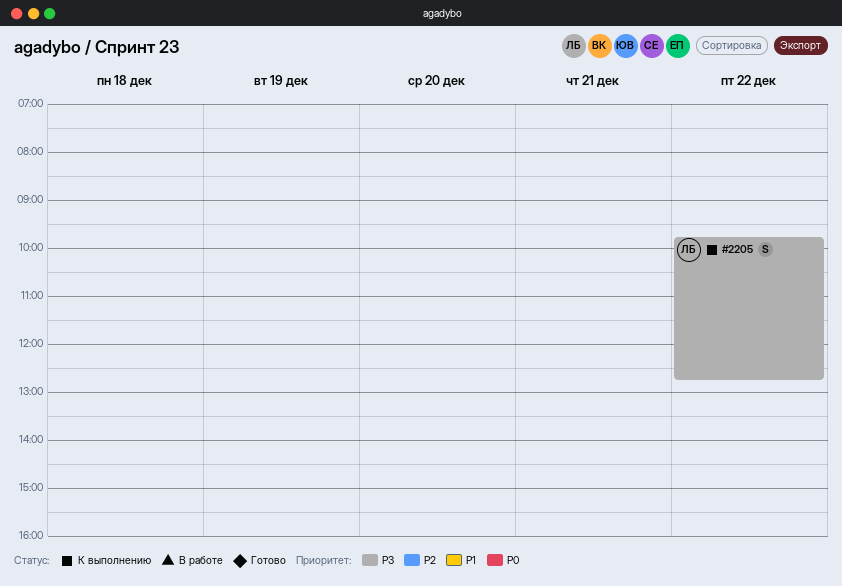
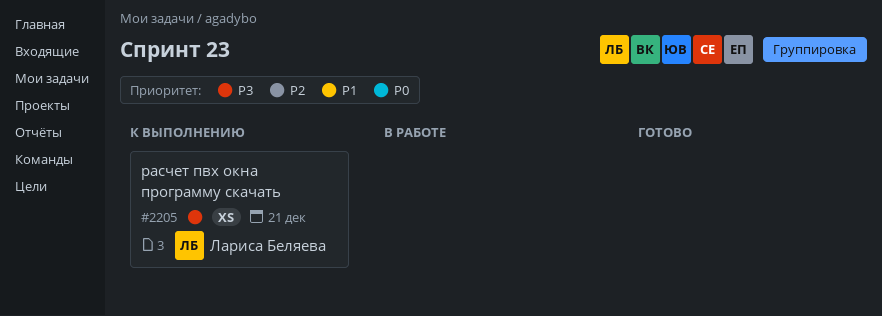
#2205, estimate: S -> XS
#2205, day: Dec 22 -> Dec 21

